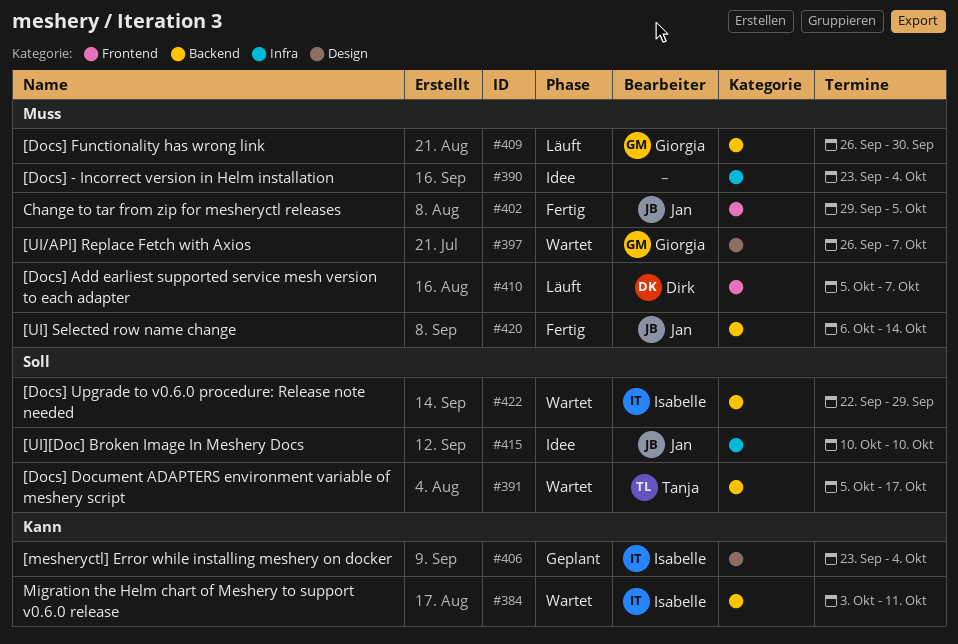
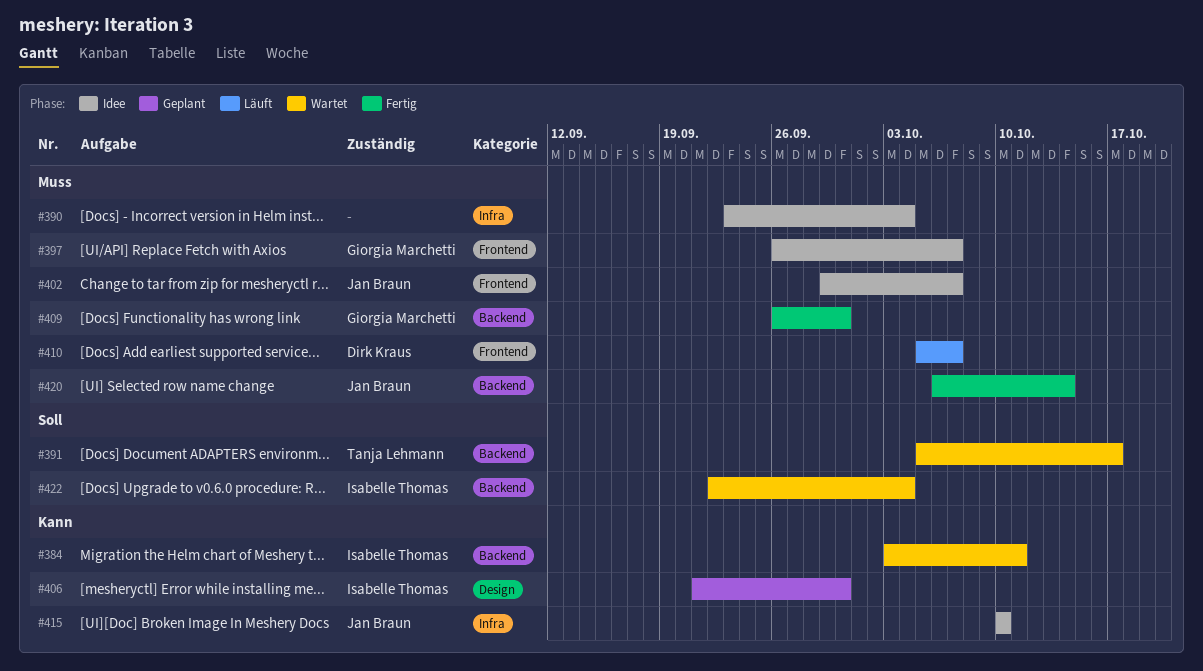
#397, status: Wartet -> Idee
#397, label: Design -> Frontend
#402, status: Fertig -> Idee
#402, due: Oct 5 -> Oct 7
#406, start: Sep 23 -> Sep 21
#406, due: Oct 4 -> Sep 30
#409, status: Läuft -> Fertig
#415, priority: Soll -> Kann
#422, due: Sep 29 -> Oct 4

